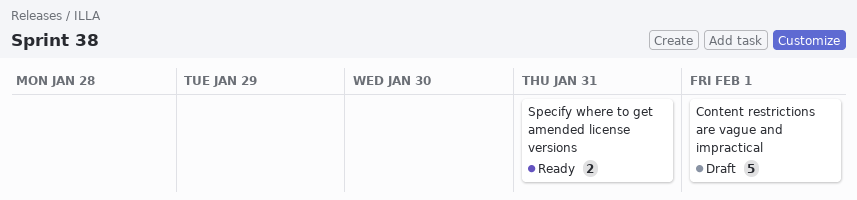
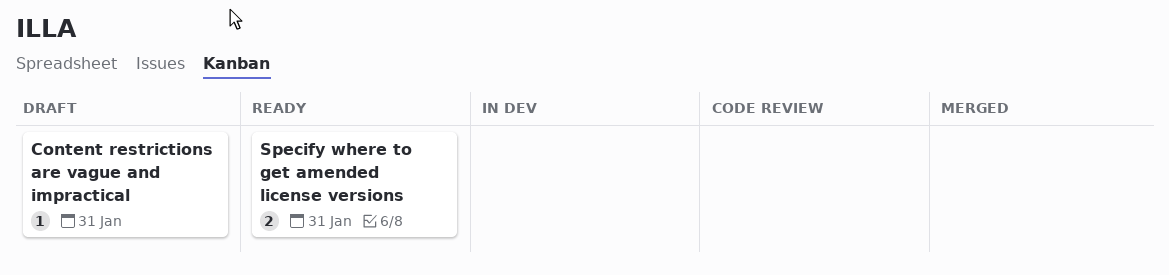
Content restrictions are vague and impractical, estimate: 5 -> 1
Content restrictions are vague and impractical, due: Feb 1 -> Jan 31

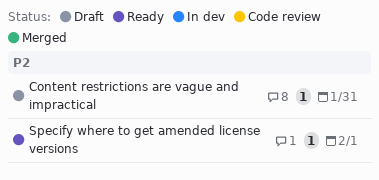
Specify where to get amended license versions, estimate: 2 -> 1
Specify where to get amended license versions, due: Jan 31 -> Feb 1

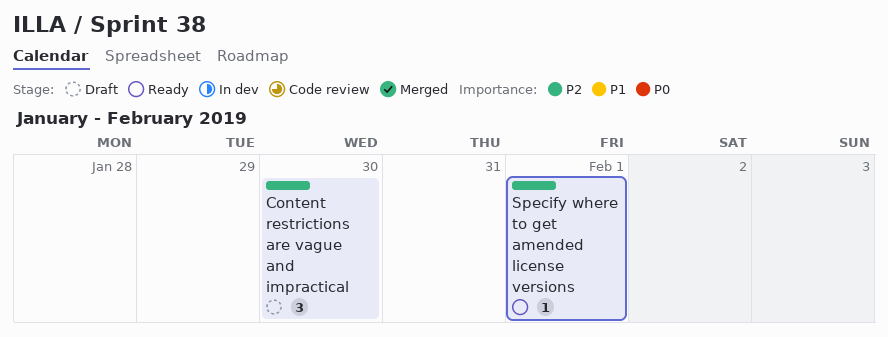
Content restrictions are vague and impractical, estimate: 1 -> 3
Content restrictions are vague and impractical, due: Jan 31 -> Jan 30

